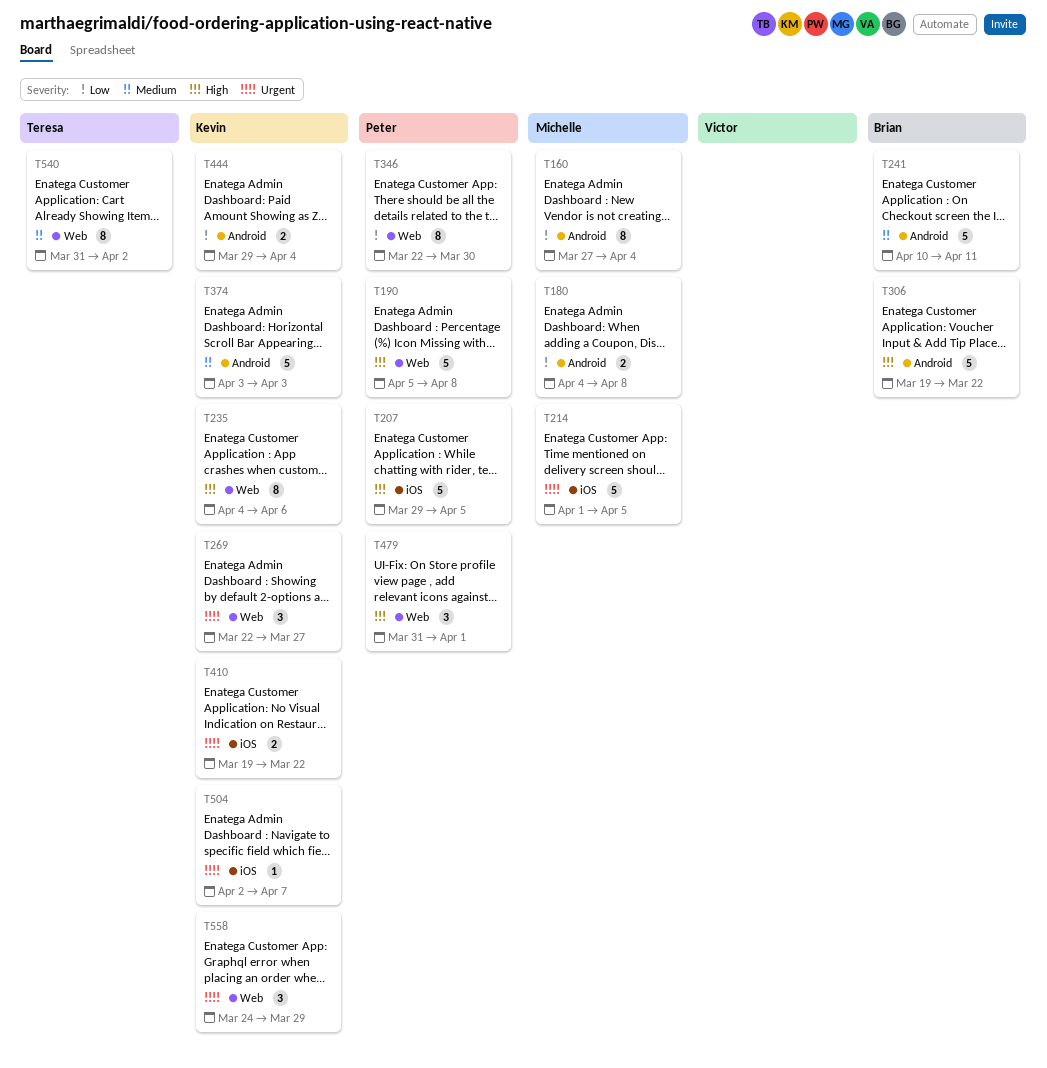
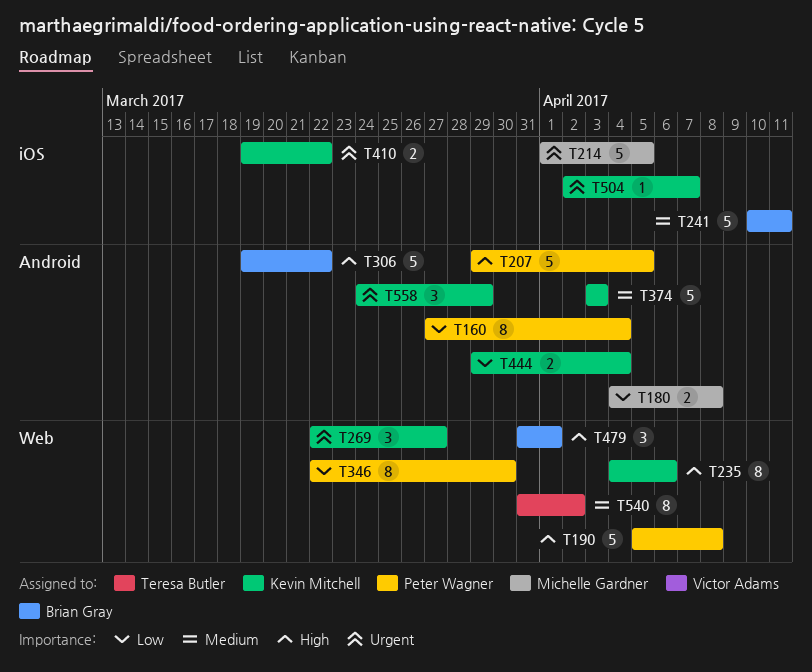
T160, owner: Michelle Gardner -> Peter Wagner
T207, label: iOS -> Android
T241, label: Android -> iOS
T479, owner: Peter Wagner -> Brian Gray
T558, label: Web -> Android

